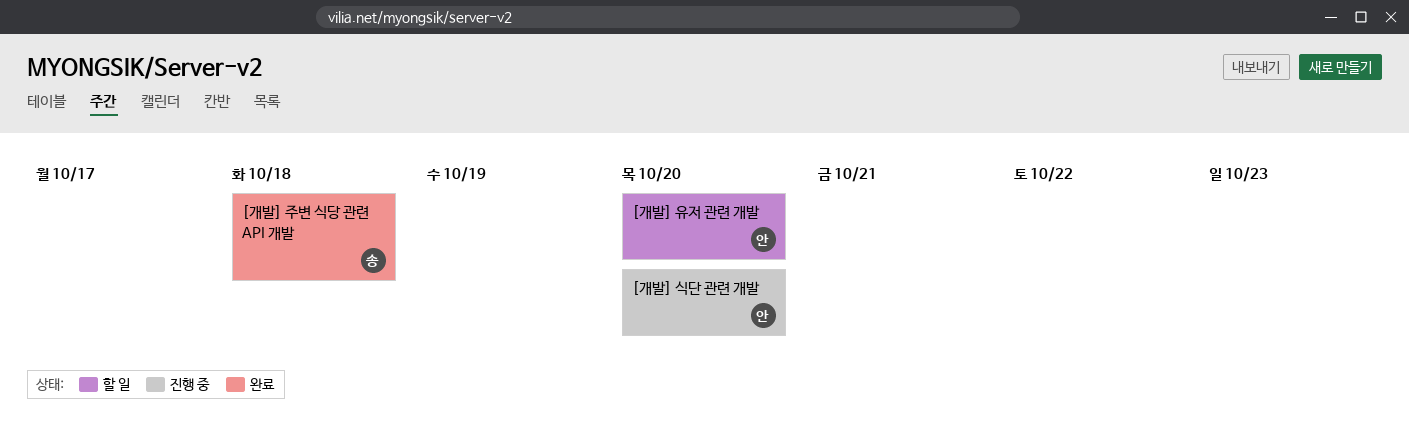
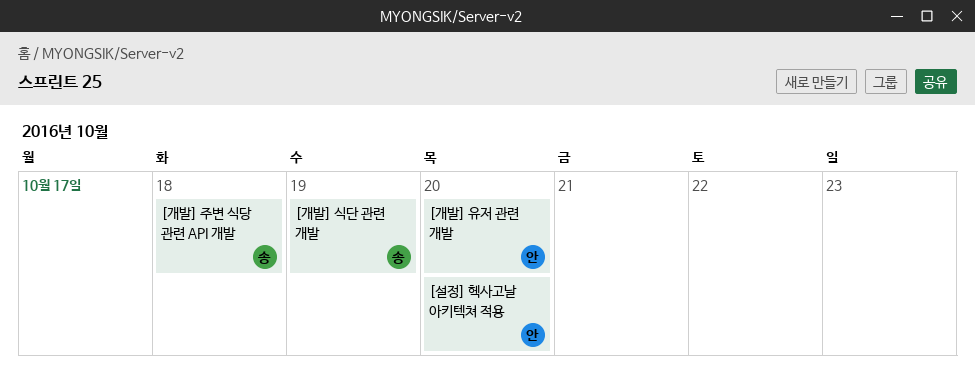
[개발] 식단 관련 개발, owner: 안 -> 송
[개발] 식단 관련 개발, due: Oct 20 -> Oct 19
[설정] 헥사고날 아키텍쳐 적용: none -> present

